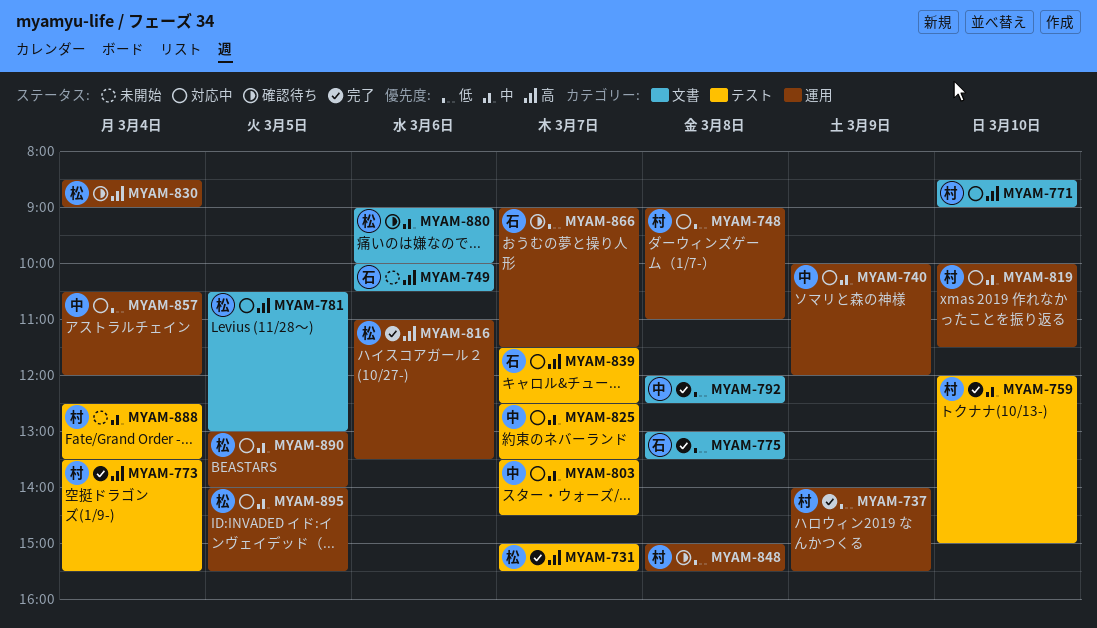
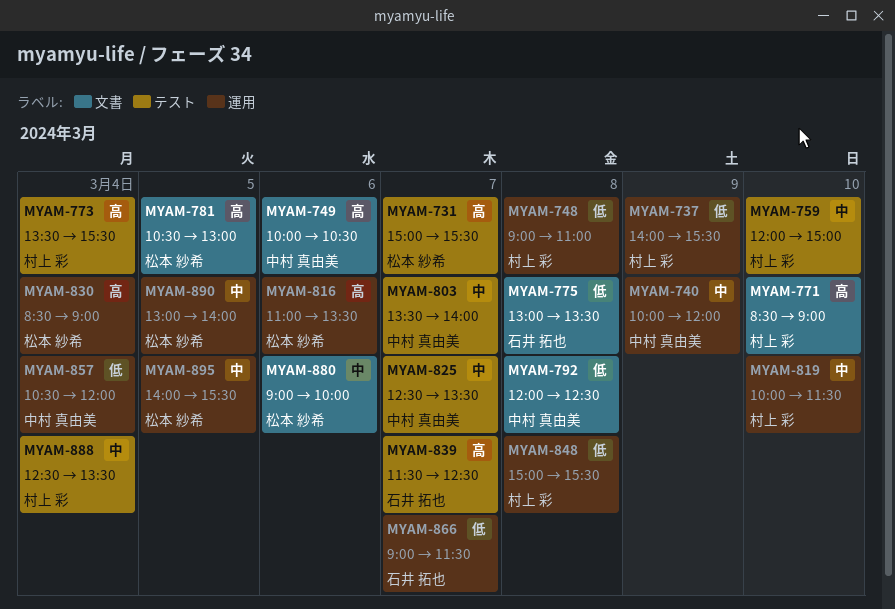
MYAM-749, owner: 石井 拓也 -> 中村 真由美
MYAM-803, ends: 14:30 -> 14:00

